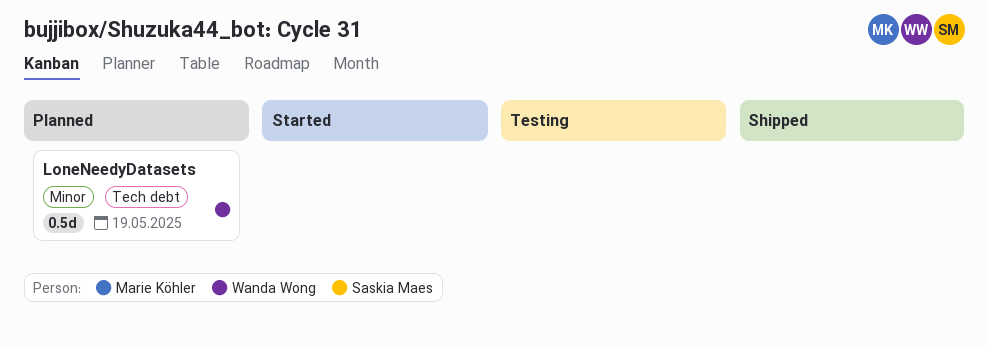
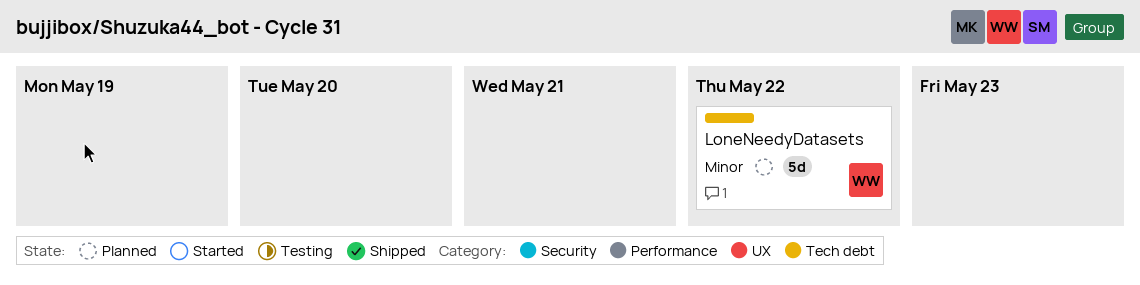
LoneNeedyDatasets, estimate: 0.5d -> 5d
LoneNeedyDatasets, due: May 19 -> May 22

